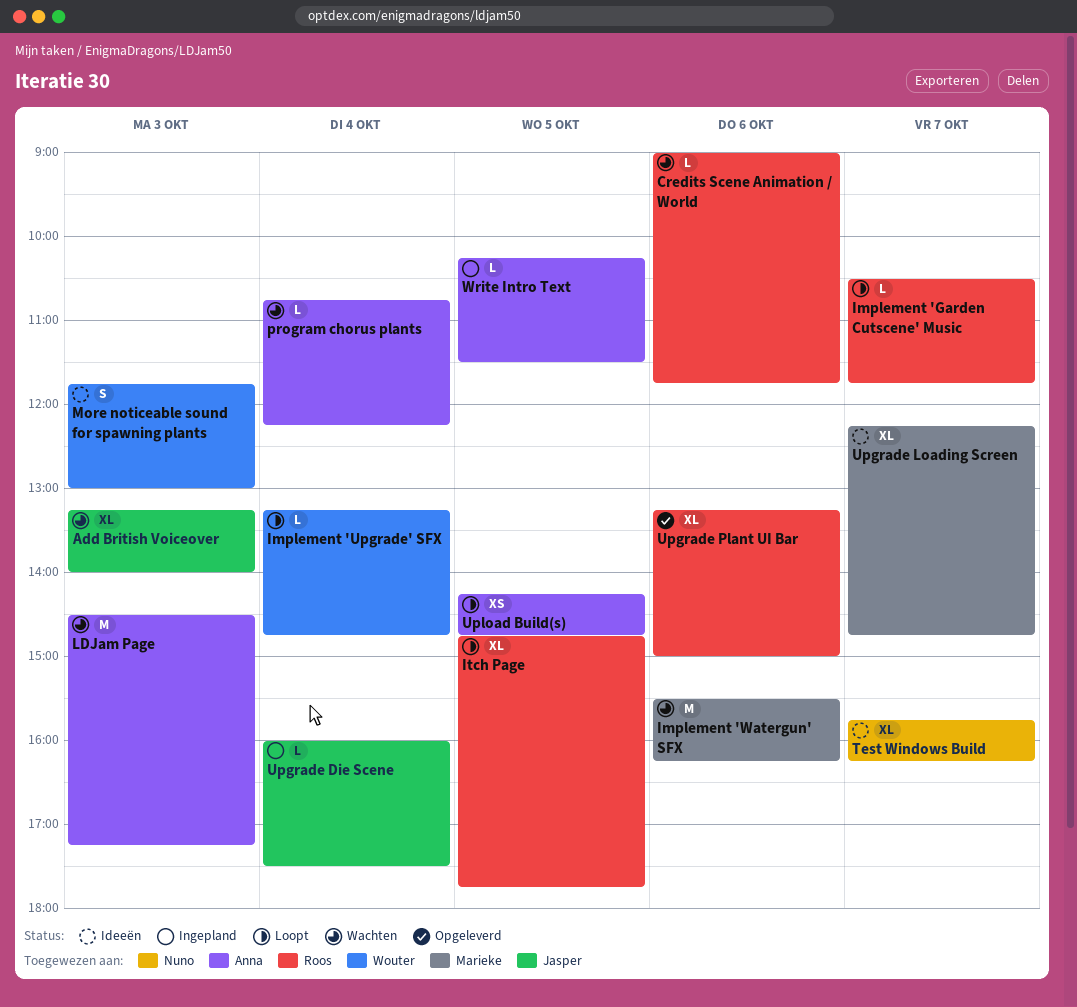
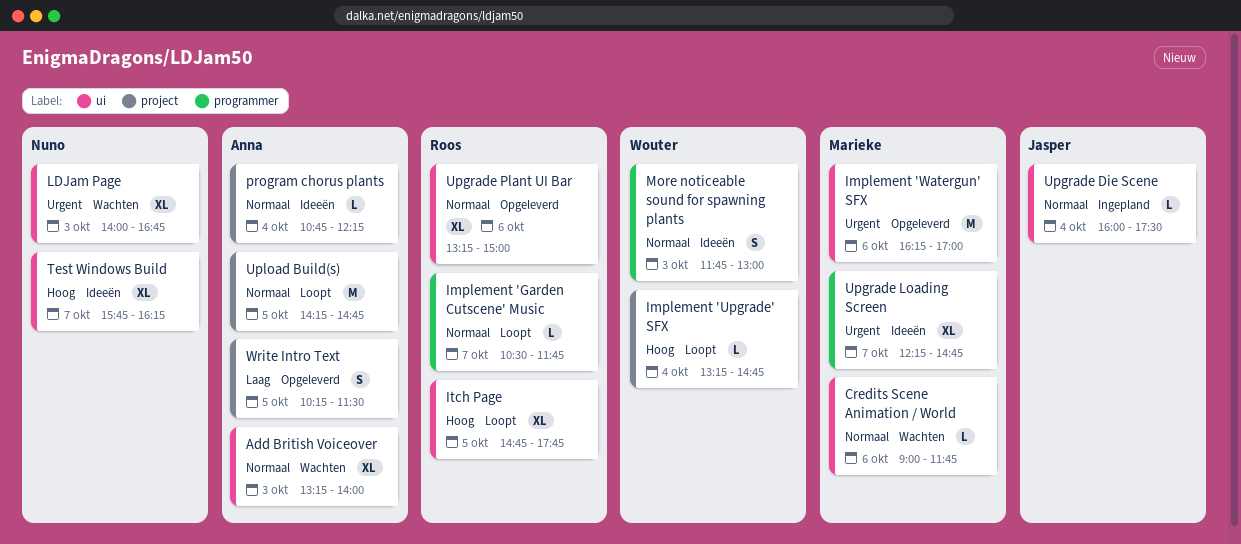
Add British Voiceover, owner: Jasper -> Anna
Credits Scene Animation / World, owner: Roos -> Marieke
Implement 'Watergun' SFX, status: Wachten -> Opgeleverd
Implement 'Watergun' SFX, begins: 15:30 -> 16:15
Implement 'Watergun' SFX, ends: 16:15 -> 17:00
LDJam Page, owner: Anna -> Nuno
LDJam Page, estimate: M -> XL
LDJam Page, begins: 14:30 -> 14:00
LDJam Page, ends: 17:15 -> 16:45
program chorus plants, status: Wachten -> Ideeën
Upload Build(s), estimate: XS -> M
Write Intro Text, status: Ingepland -> Opgeleverd
Write Intro Text, estimate: L -> S

